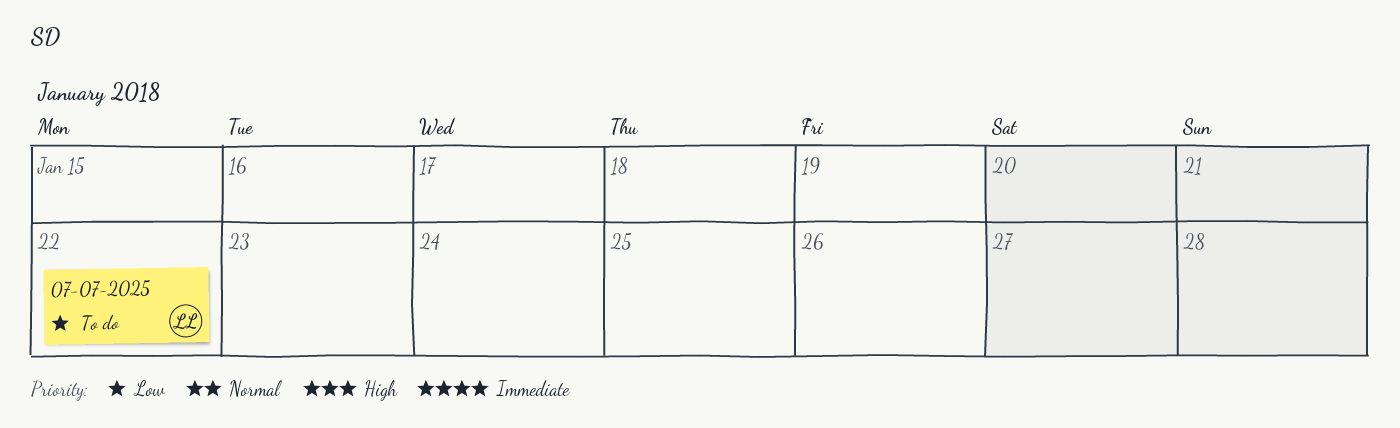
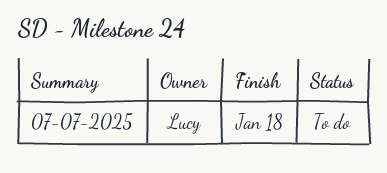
07-07-2025, due: Jan 22 -> Jan 18

